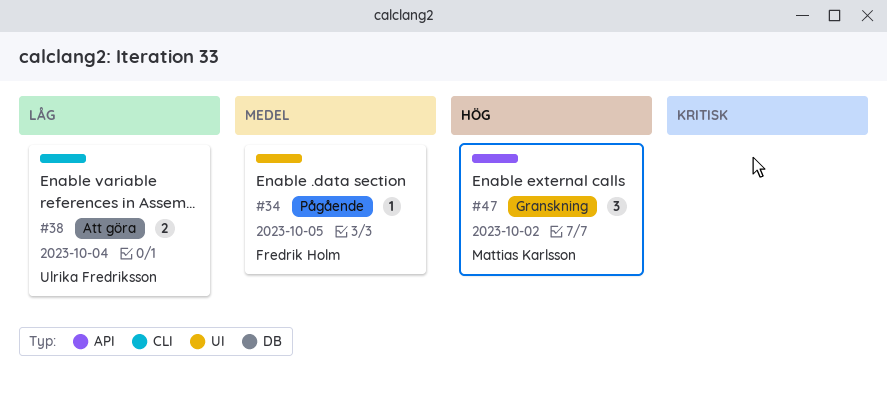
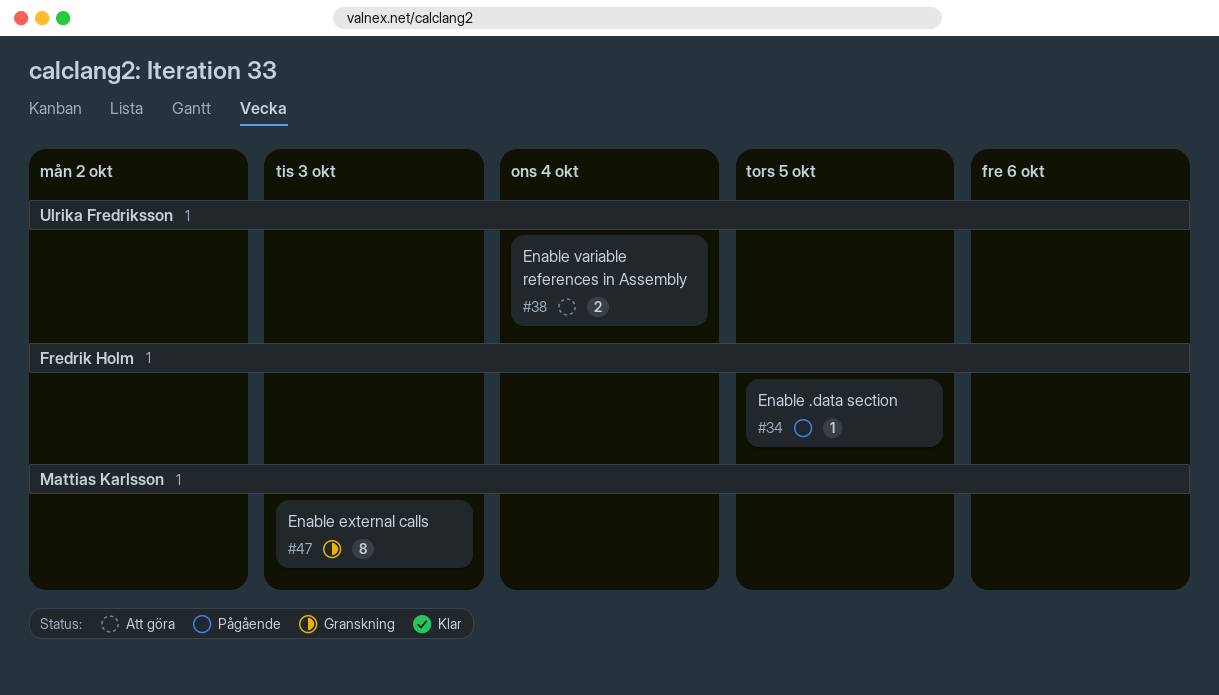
#47, estimate: 3 -> 8
#47, due: Oct 2 -> Oct 3

